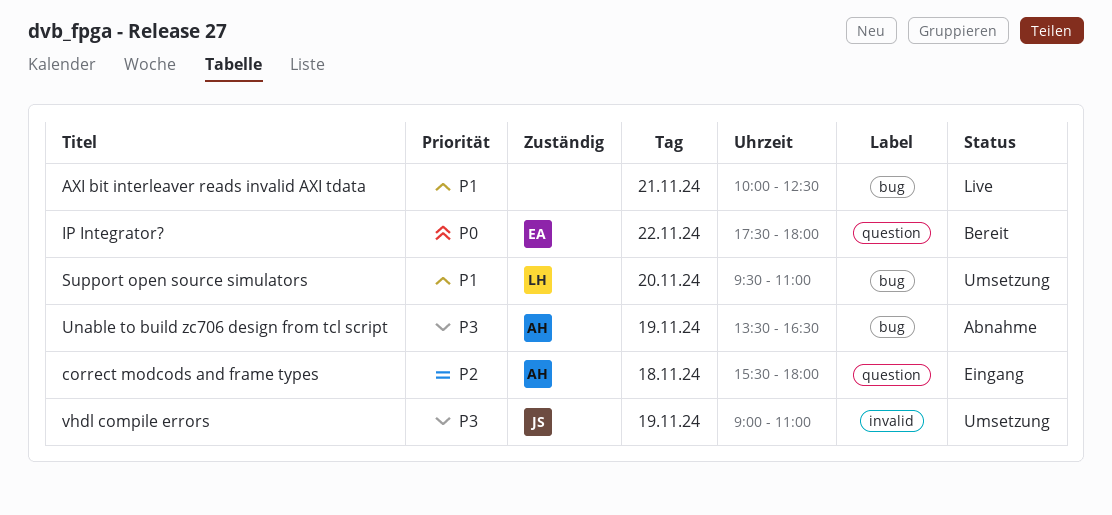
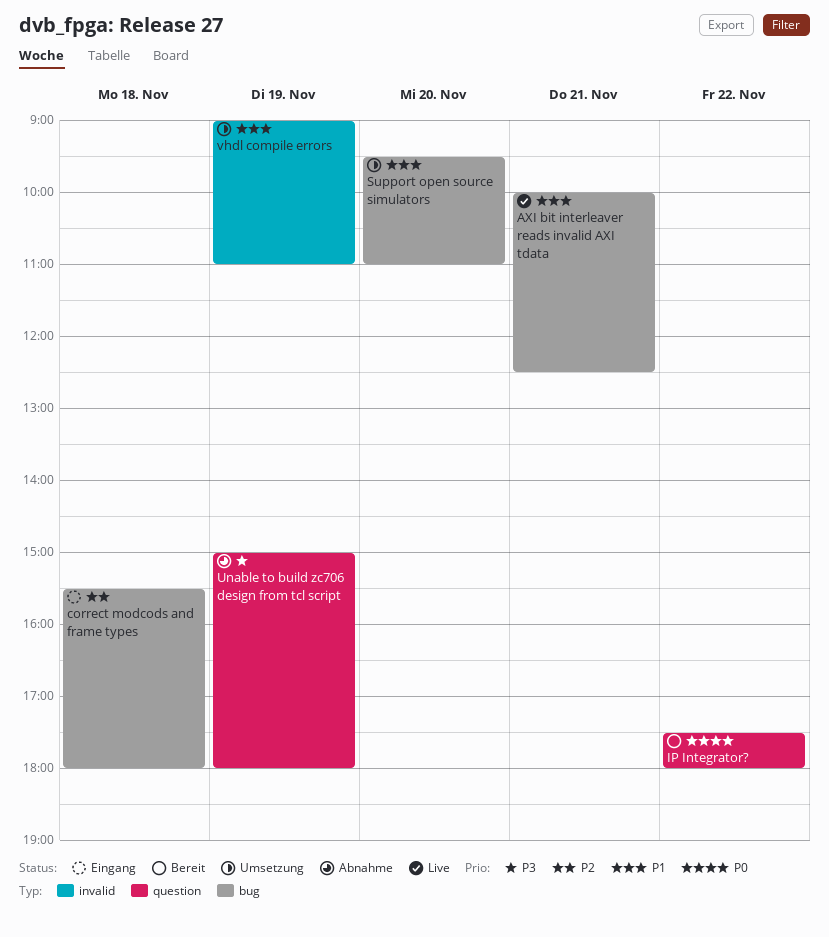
correct modcods and frame types, label: question -> bug
Unable to build zc706 design from tcl script, label: bug -> question
Unable to build zc706 design from tcl script, begins: 13:30 -> 15:00
Unable to build zc706 design from tcl script, ends: 16:30 -> 18:00
vhdl compile errors, priority: P3 -> P1

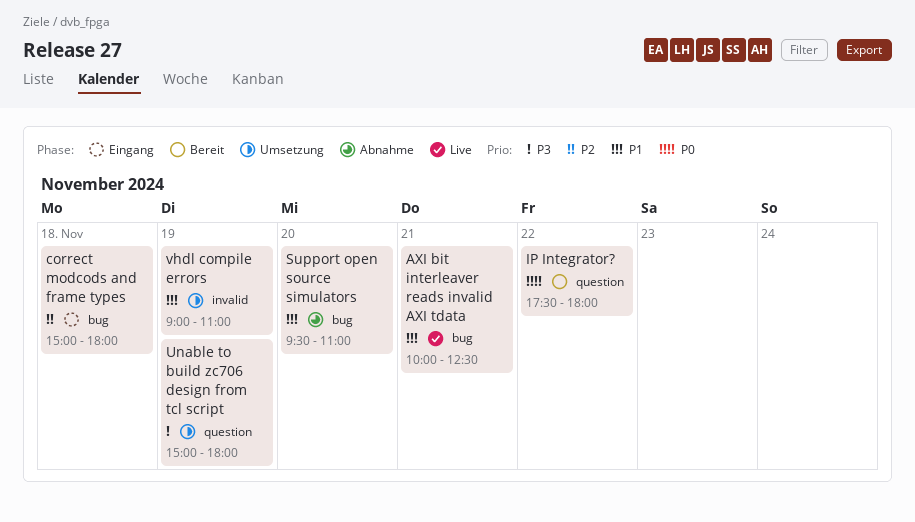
correct modcods and frame types, begins: 15:30 -> 15:00
Support open source simulators, status: Umsetzung -> Abnahme
Unable to build zc706 design from tcl script, status: Abnahme -> Umsetzung

